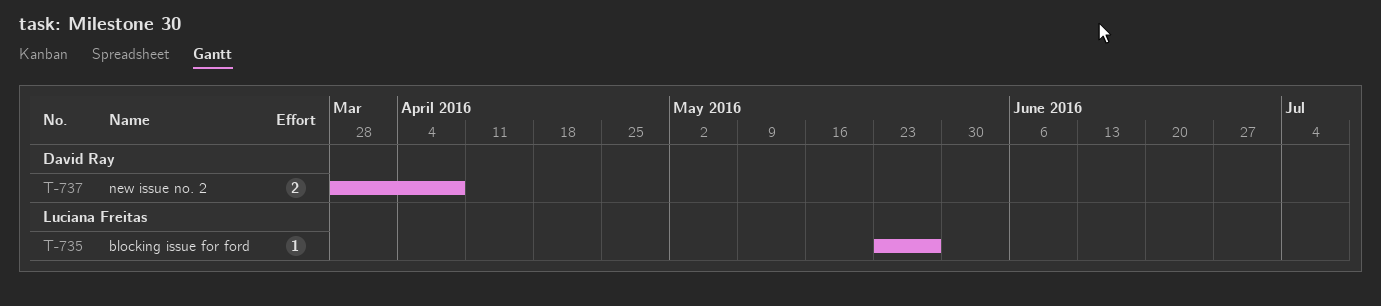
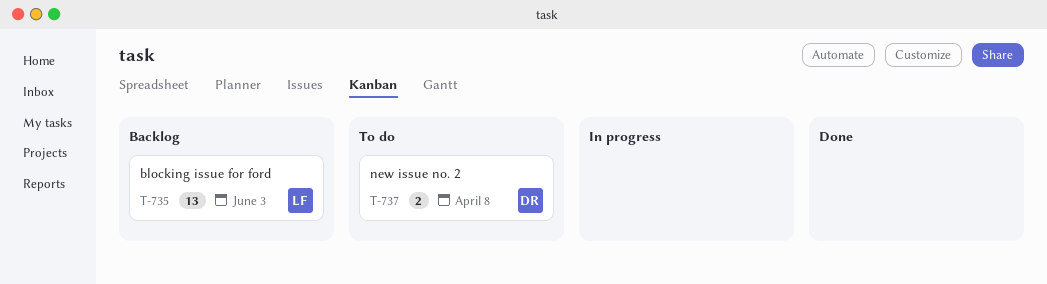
T-735, estimate: 1 -> 13
T-735, due: May 27 -> Jun 3

